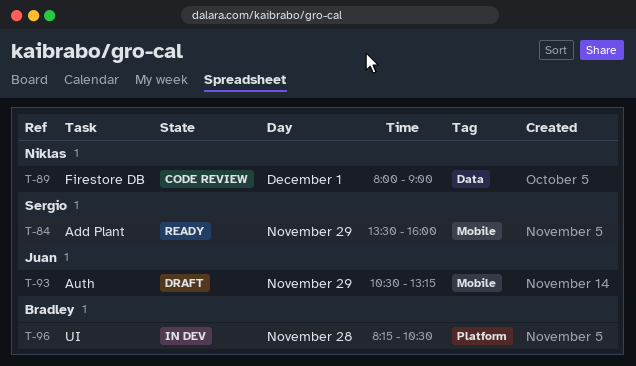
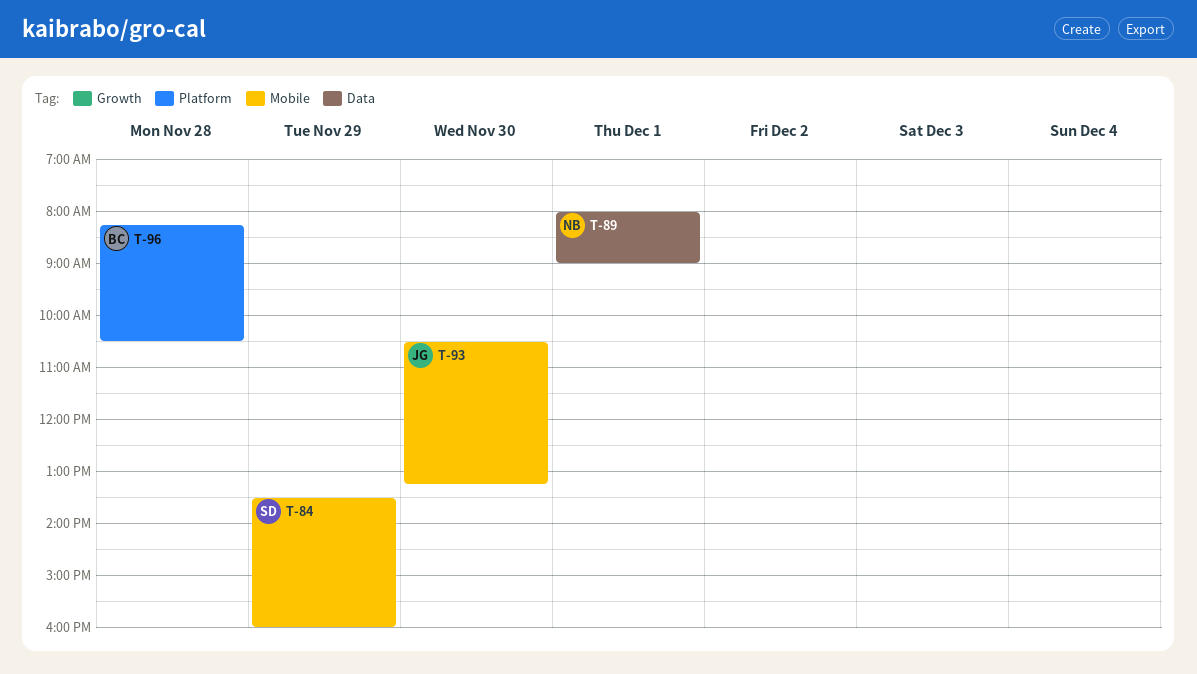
T-93, day: Nov 29 -> Nov 30

